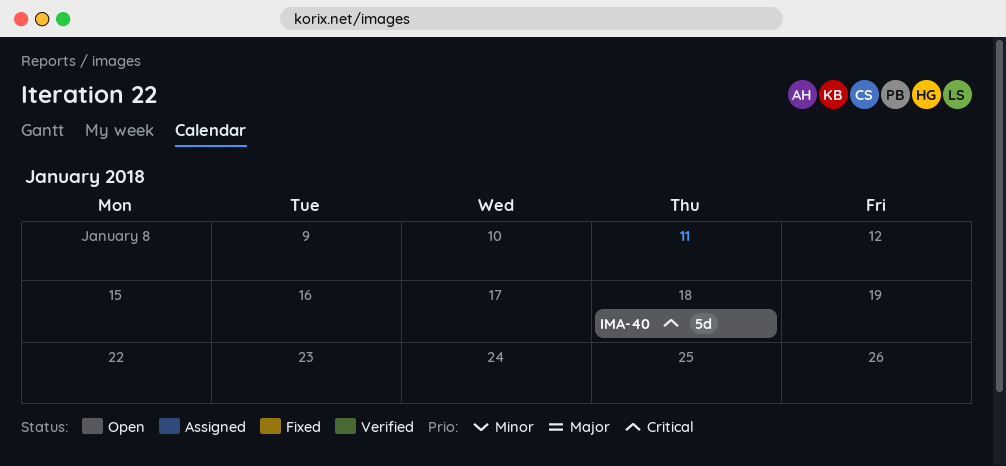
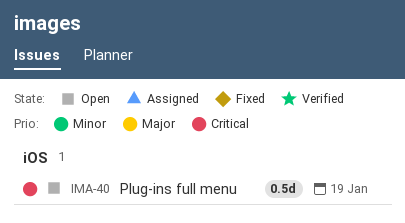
IMA-40, estimate: 5d -> 0.5d
IMA-40, due: Jan 18 -> Jan 19

